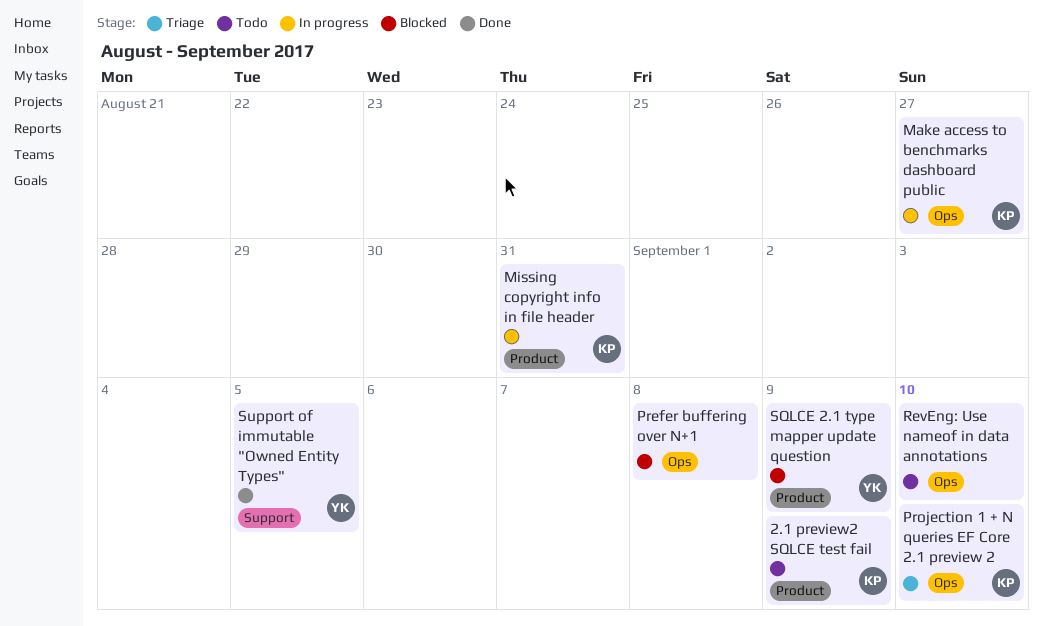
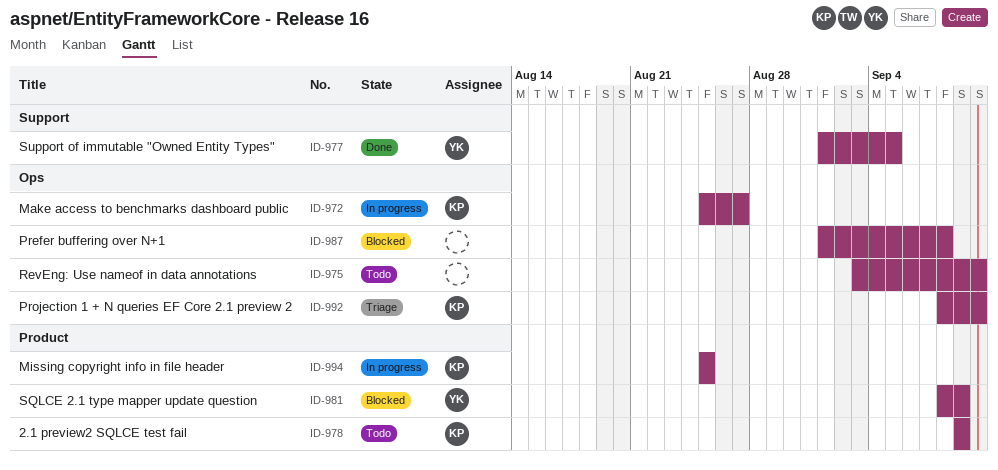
Missing copyright info in file header, due: Aug 31 -> Aug 25

